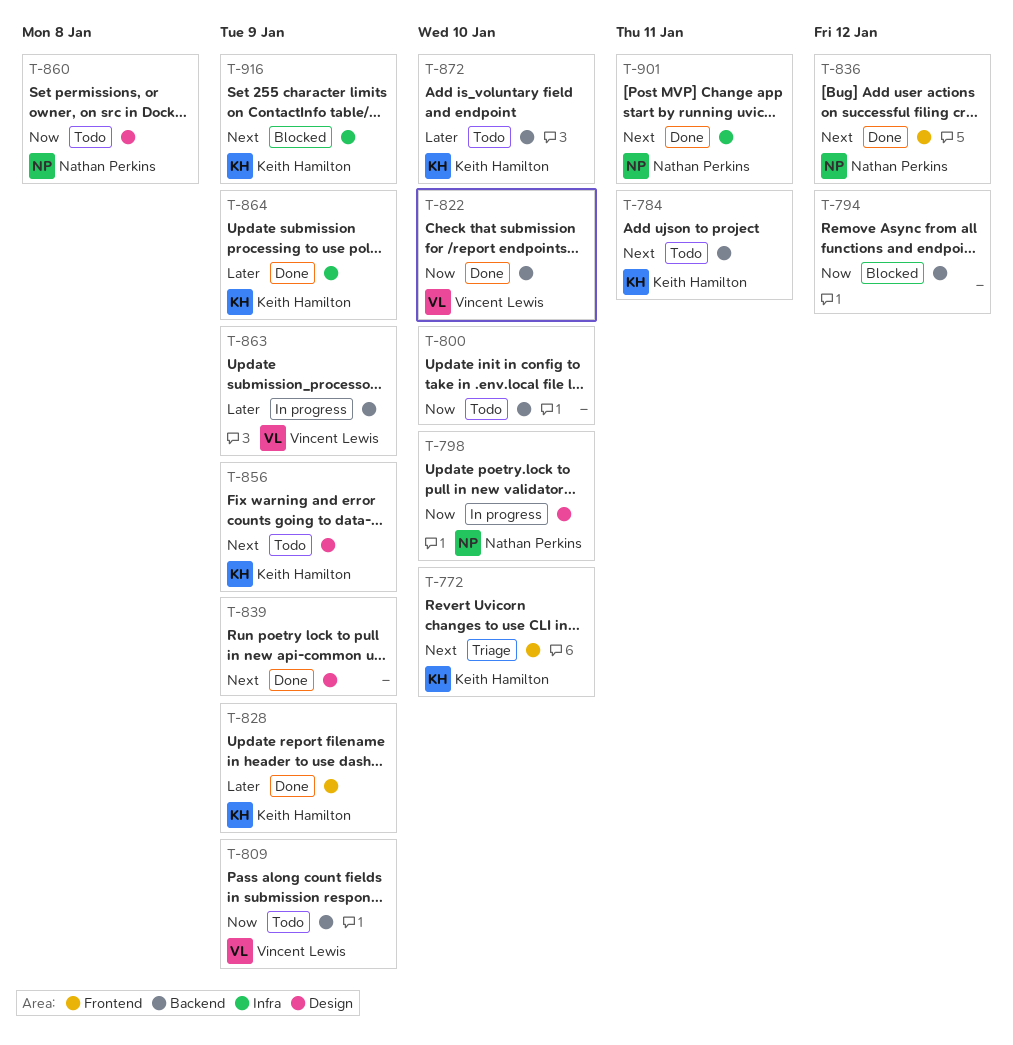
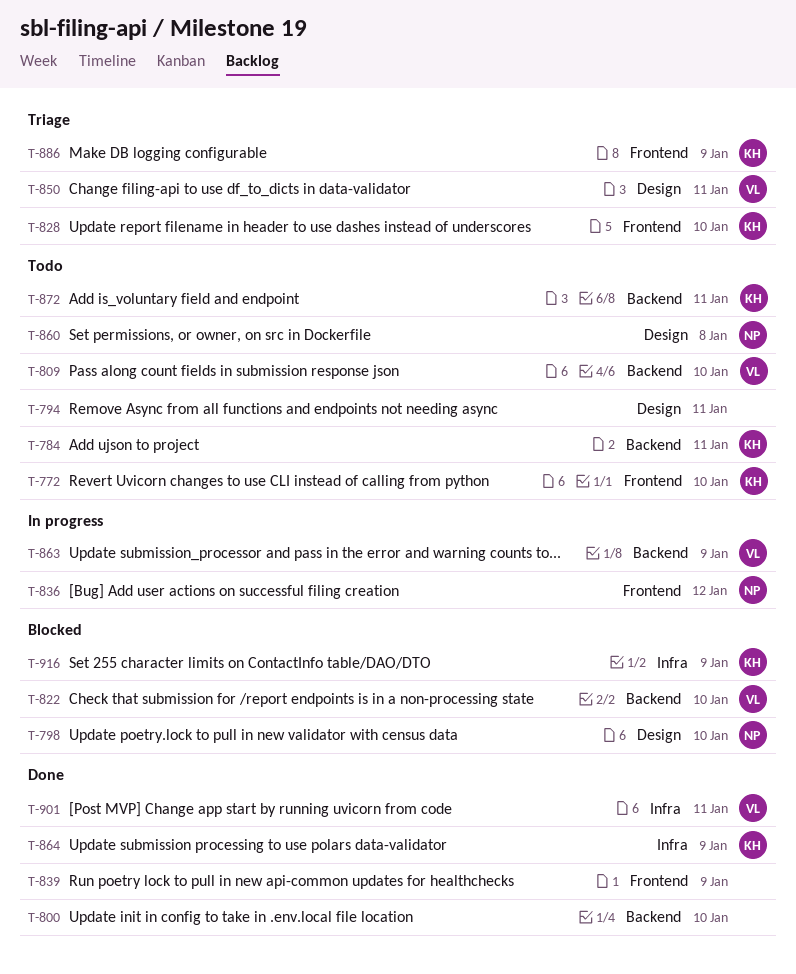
T-772, status: Triage -> Todo
T-794, status: Blocked -> Todo
T-794, label: Backend -> Design
T-794, due: Jan 12 -> Jan 11
T-798, status: In progress -> Blocked
T-800, status: Todo -> Done
T-809, due: Jan 9 -> Jan 10
T-822, status: Done -> Blocked
T-828, status: Done -> Triage
T-828, due: Jan 9 -> Jan 10
T-836, status: Done -> In progress
T-839, label: Design -> Frontend
T-850: none -> present
T-856: present -> none
T-872, due: Jan 10 -> Jan 11
T-886: none -> present
T-901, owner: Nathan Perkins -> Vincent Lewis

